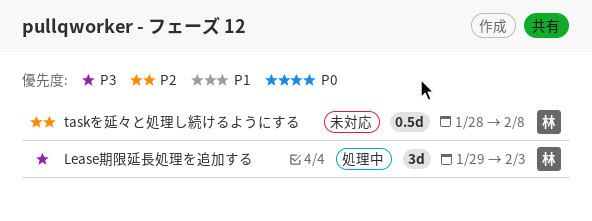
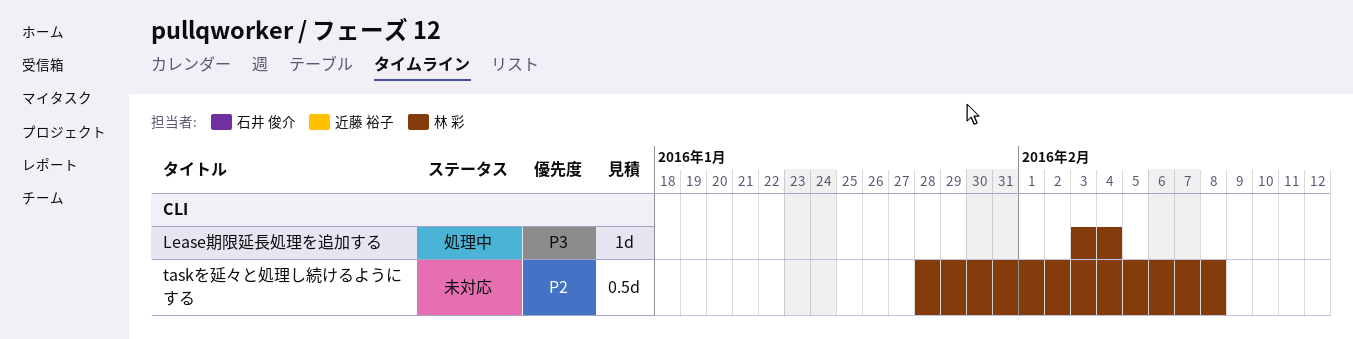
Lease期限延長処理を追加する, estimate: 3d -> 1d
Lease期限延長処理を追加する, start: Jan 29 -> Feb 3
Lease期限延長処理を追加する, due: Feb 3 -> Feb 4

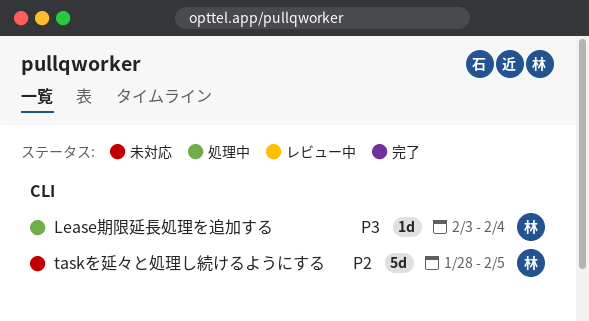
taskを延々と処理し続けるようにする, estimate: 0.5d -> 5d
taskを延々と処理し続けるようにする, due: Feb 8 -> Feb 5

